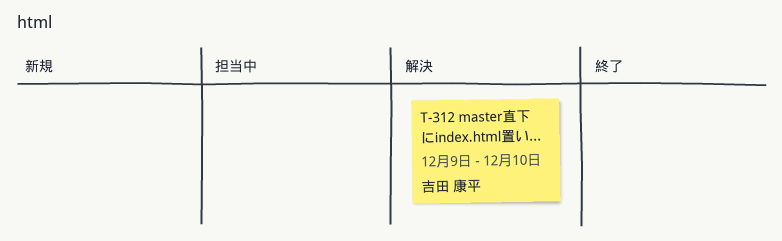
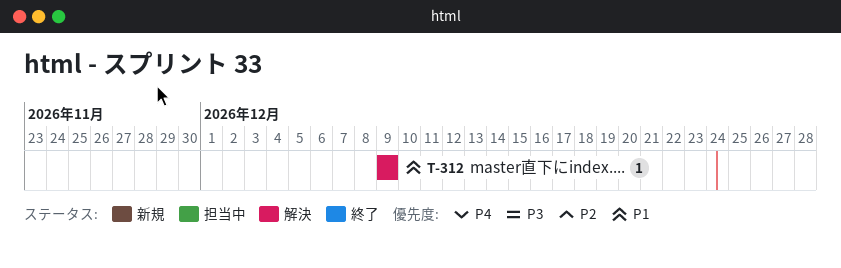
T-312, due: Dec 10 -> Dec 9

